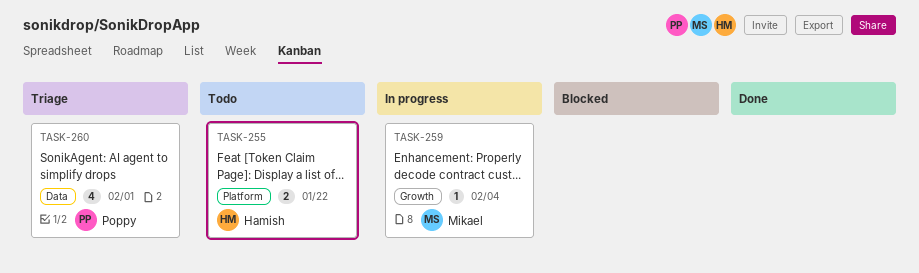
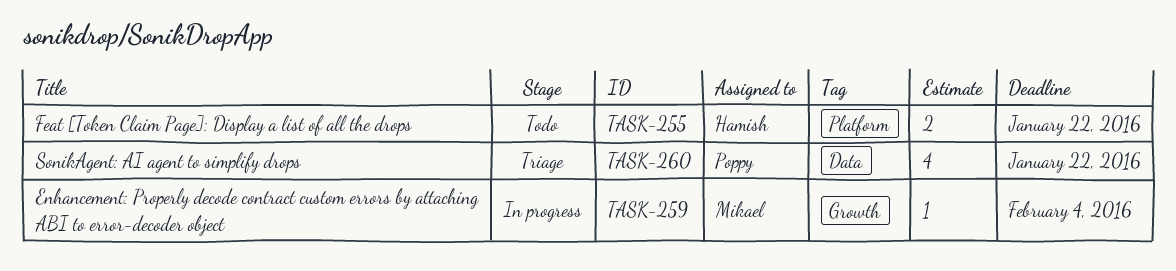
TASK-260, due: Feb 1 -> Jan 22

